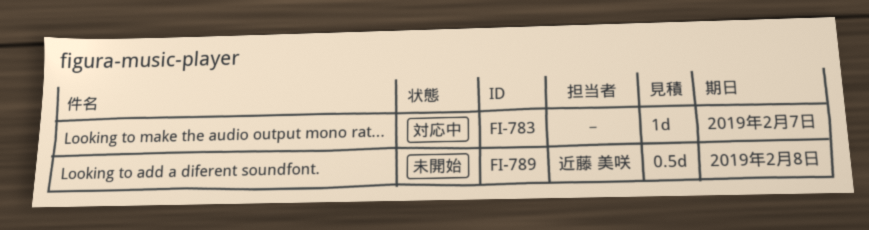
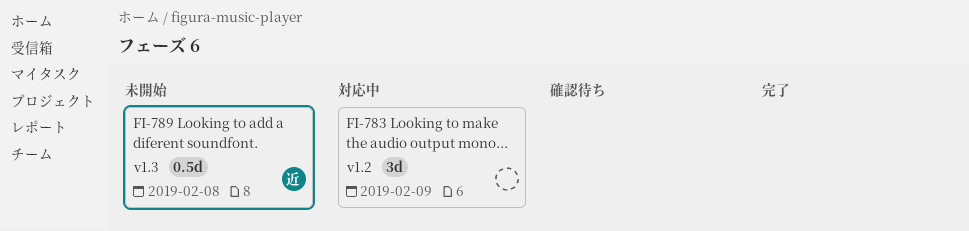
FI-783, estimate: 1d -> 3d
FI-783, due: Feb 7 -> Feb 9

